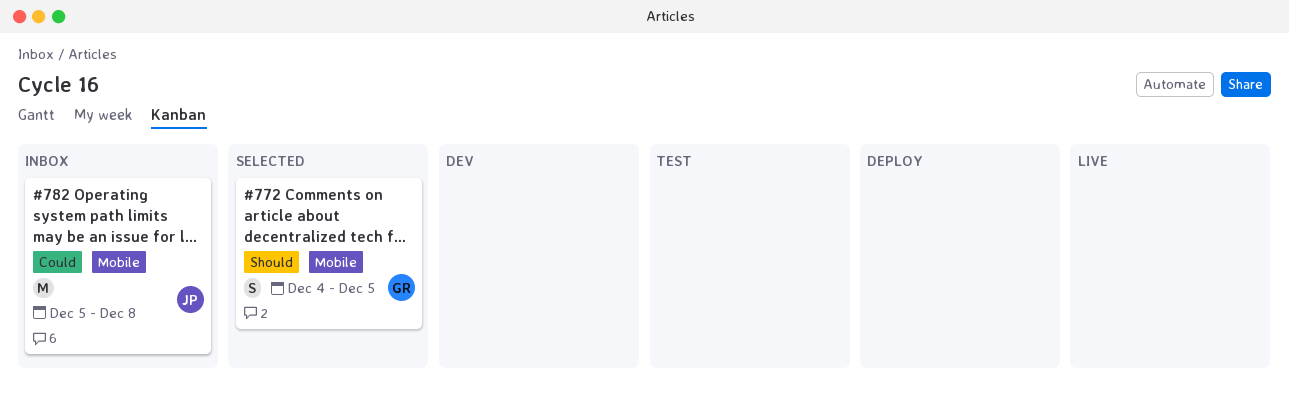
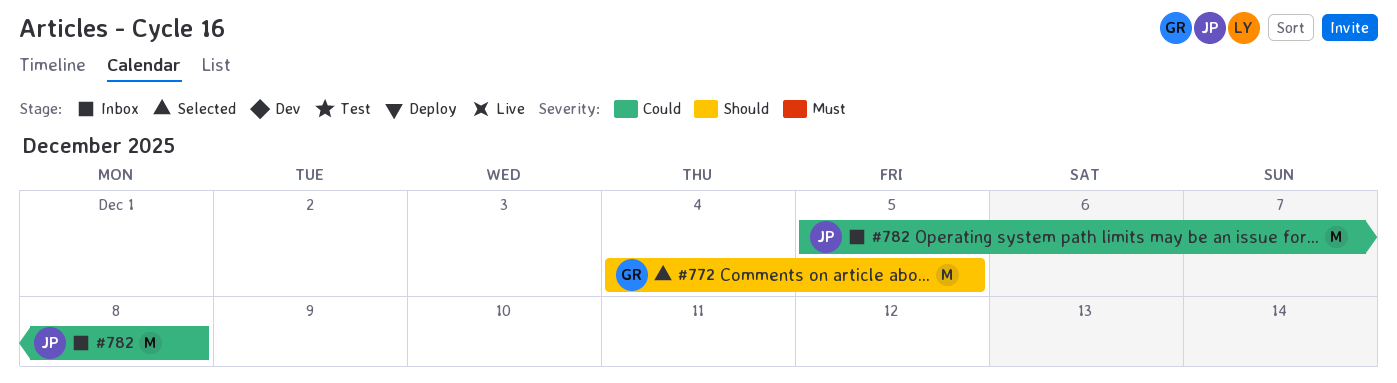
#772, estimate: S -> M

